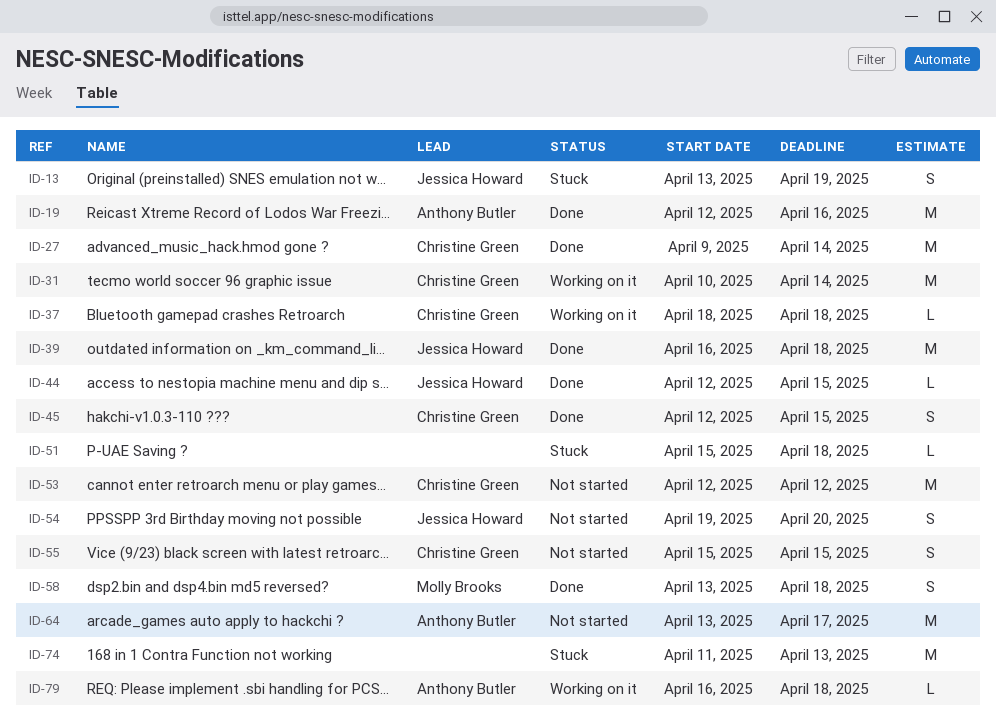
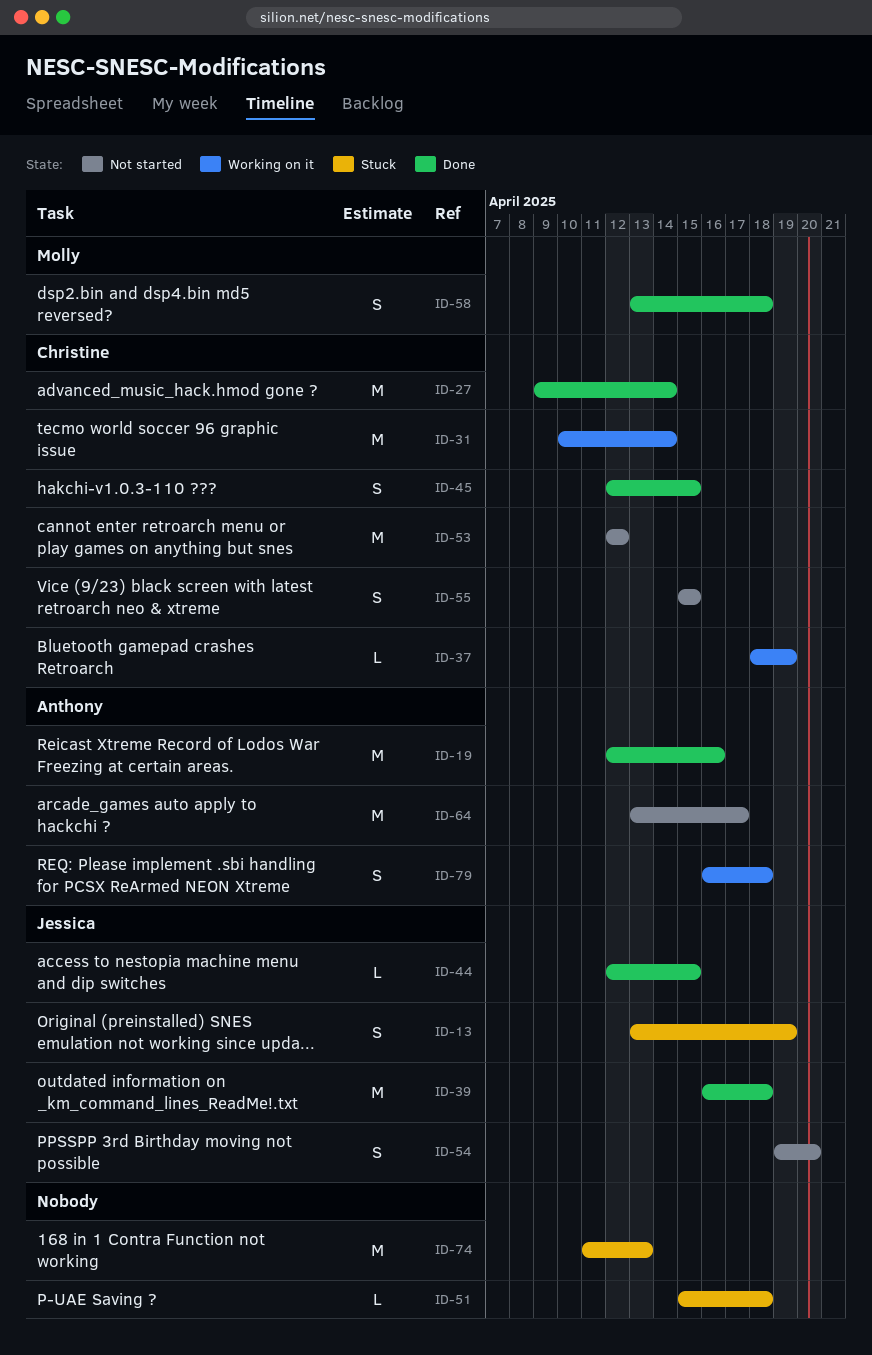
ID-37, due: Apr 18 -> Apr 19
ID-79, estimate: L -> S

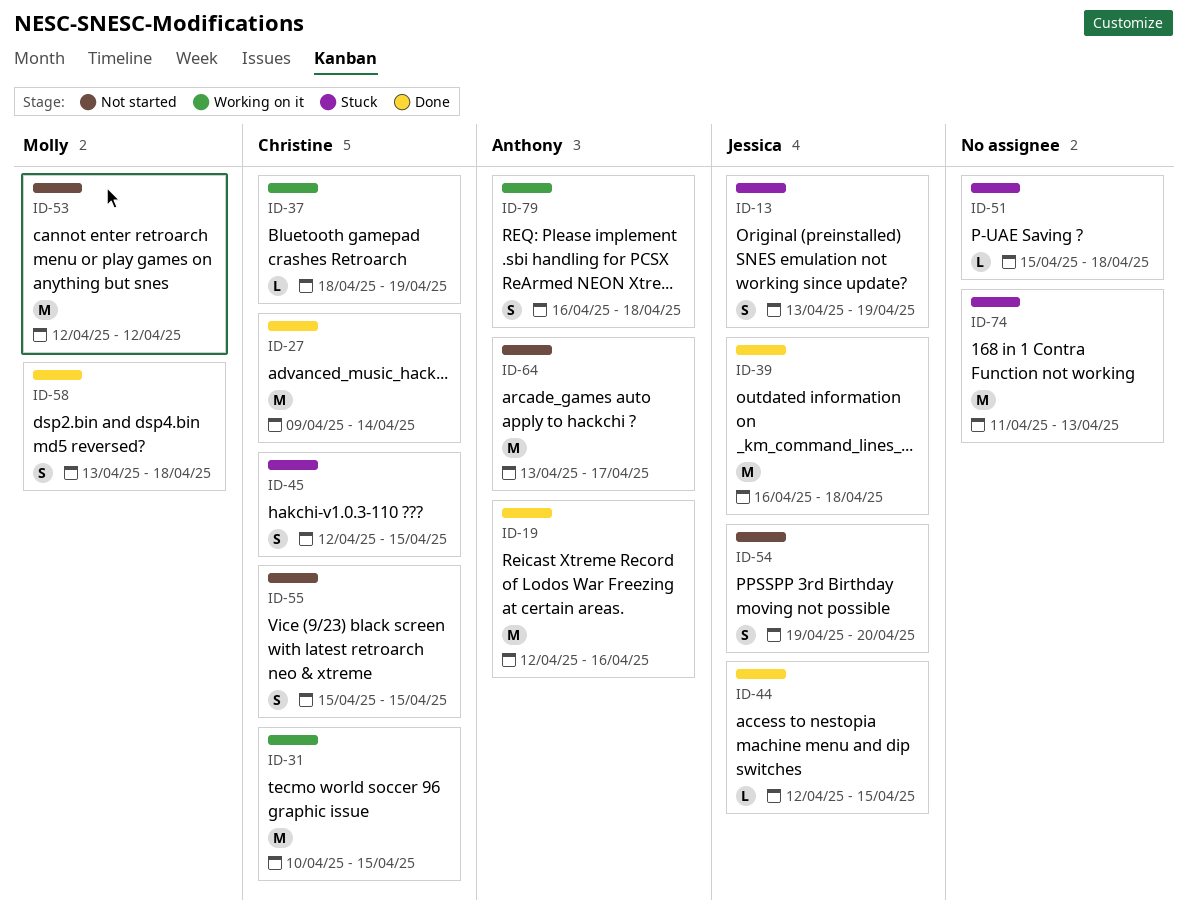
ID-31, due: Apr 14 -> Apr 15
ID-45, status: Done -> Stuck
ID-53, owner: Christine -> Molly

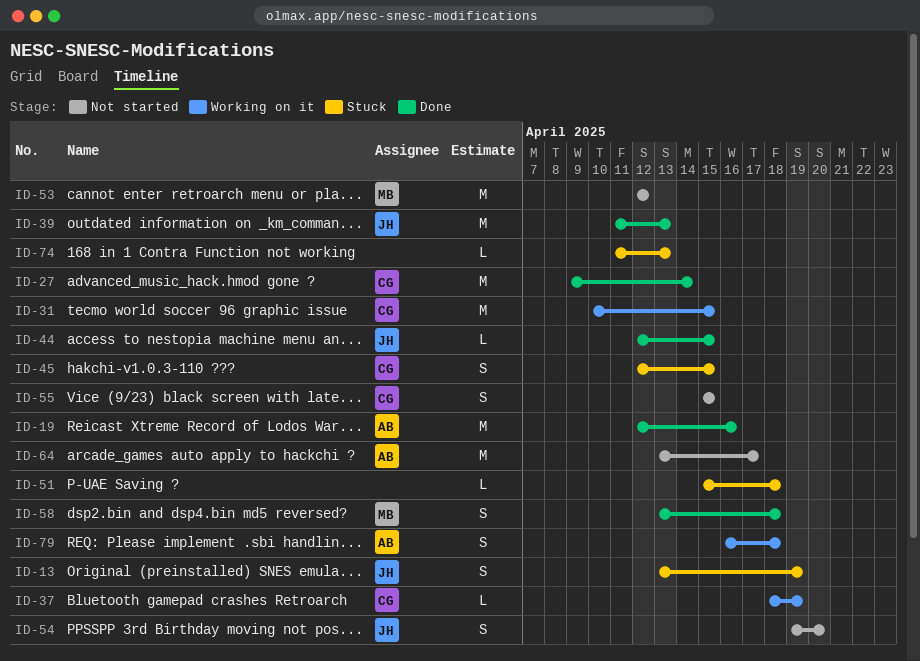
ID-39, start: Apr 16 -> Apr 11
ID-39, due: Apr 18 -> Apr 13
ID-74, estimate: M -> L

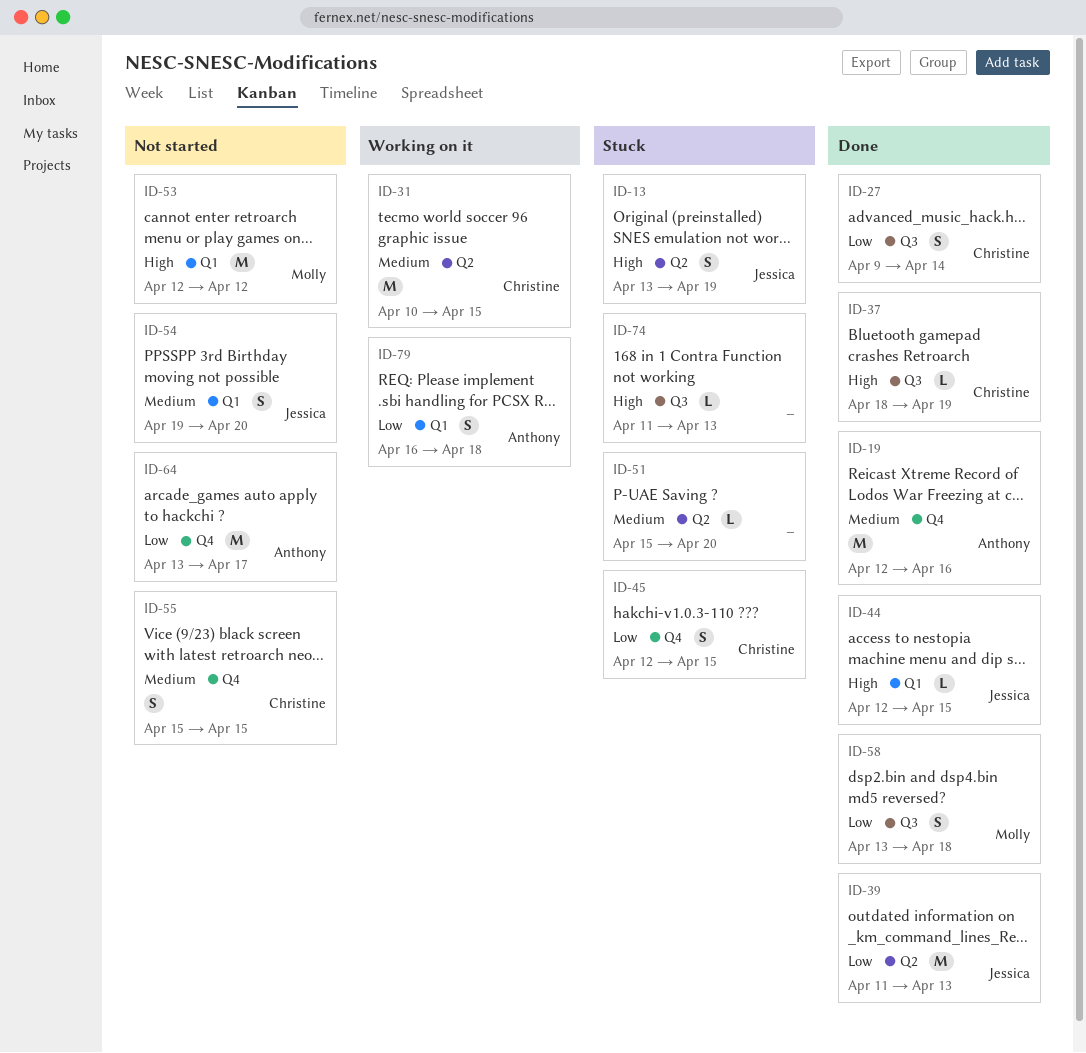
ID-27, estimate: M -> S
ID-37, status: Working on it -> Done
ID-51, due: Apr 18 -> Apr 20

